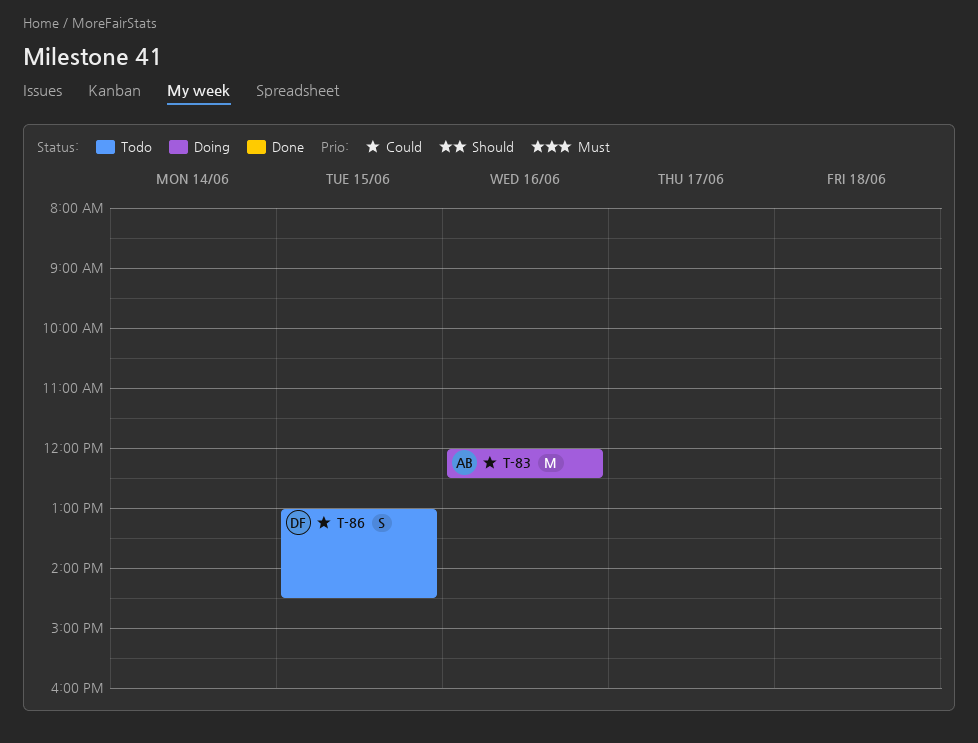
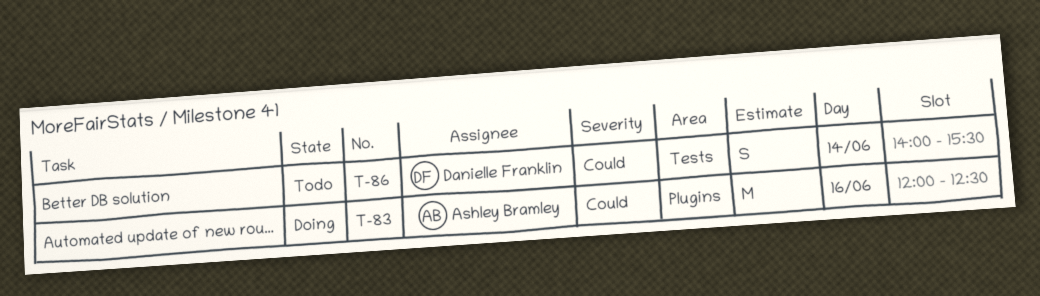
T-86, day: Jun 15 -> Jun 14
T-86, begins: 13:00 -> 14:00
T-86, ends: 14:30 -> 15:30

